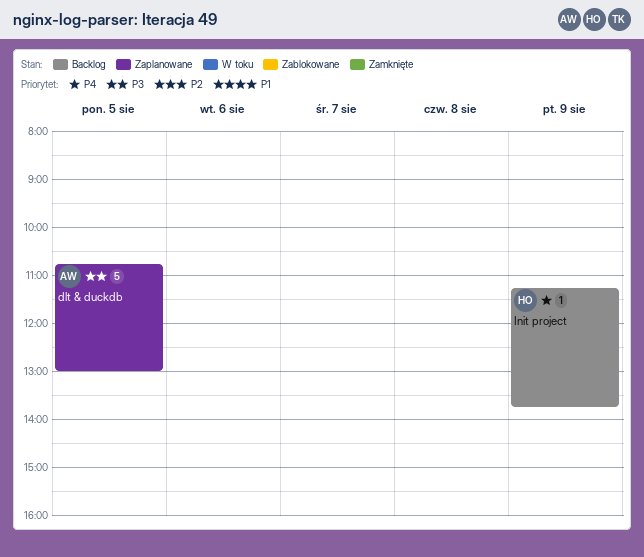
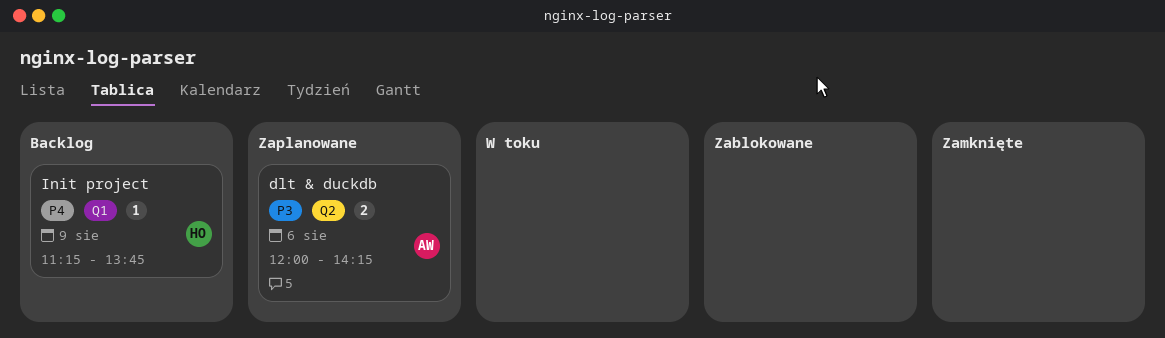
dlt & duckdb, estimate: 5 -> 2
dlt & duckdb, day: Aug 5 -> Aug 6
dlt & duckdb, begins: 10:45 -> 12:00
dlt & duckdb, ends: 13:00 -> 14:15

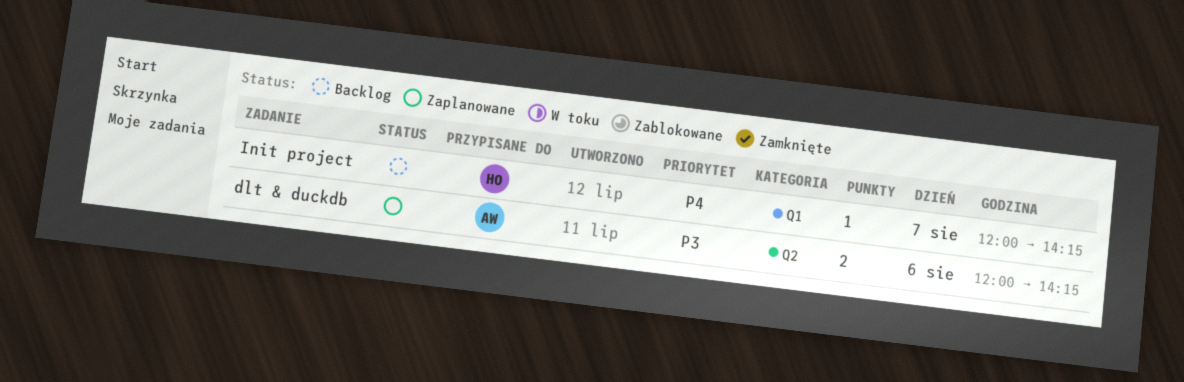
Init project, day: Aug 9 -> Aug 7
Init project, begins: 11:15 -> 12:00
Init project, ends: 13:45 -> 14:15

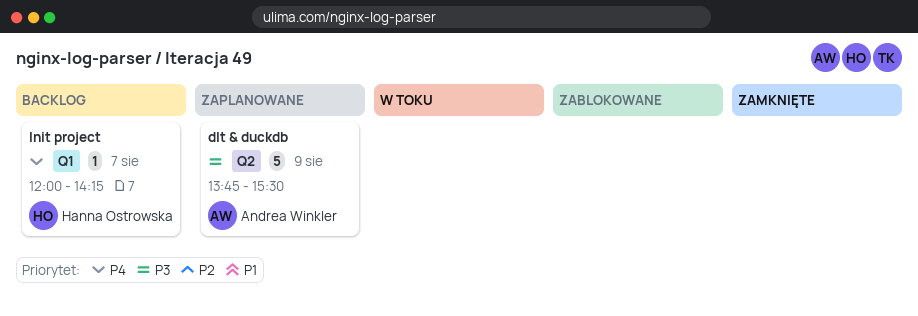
dlt & duckdb, estimate: 2 -> 5
dlt & duckdb, day: Aug 6 -> Aug 9
dlt & duckdb, begins: 12:00 -> 13:45
dlt & duckdb, ends: 14:15 -> 15:30

